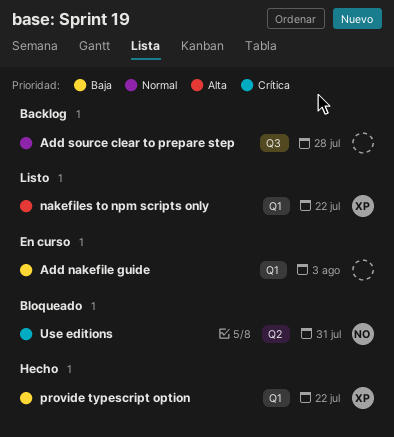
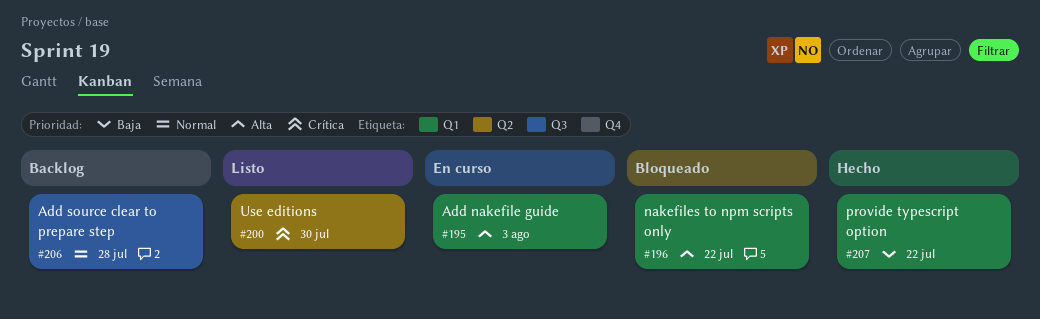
Add nakefile guide, priority: Baja -> Alta
nakefiles to npm scripts only, status: Listo -> Bloqueado
Use editions, status: Bloqueado -> Listo
Use editions, due: Jul 31 -> Jul 30

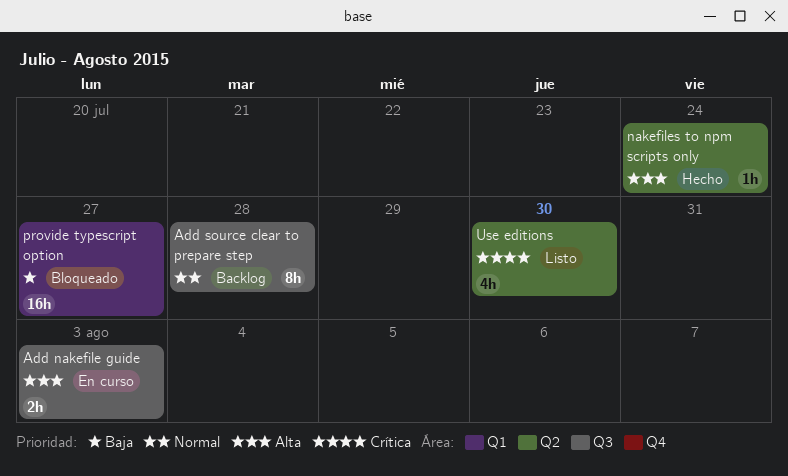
Add nakefile guide, label: Q1 -> Q3
nakefiles to npm scripts only, status: Bloqueado -> Hecho
nakefiles to npm scripts only, label: Q1 -> Q2
nakefiles to npm scripts only, due: Jul 22 -> Jul 24
provide typescript option, status: Hecho -> Bloqueado
provide typescript option, due: Jul 22 -> Jul 27

